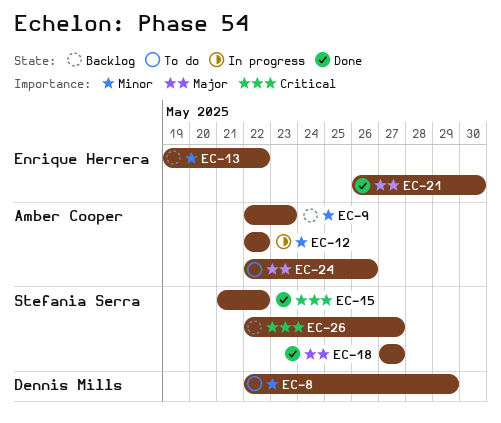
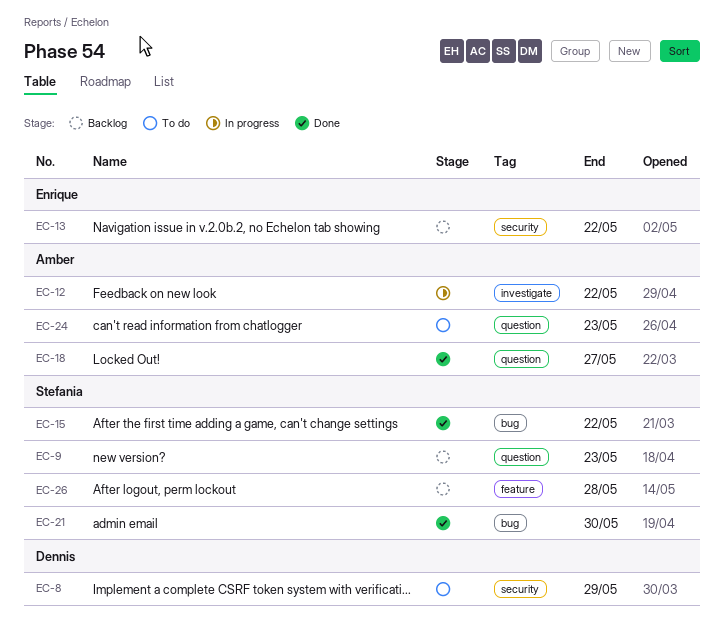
EC-9, owner: Amber Cooper -> Stefania Serra
EC-18, owner: Stefania Serra -> Amber Cooper
EC-21, owner: Enrique Herrera -> Stefania Serra
EC-24, due: May 26 -> May 23
EC-26, due: May 27 -> May 28

